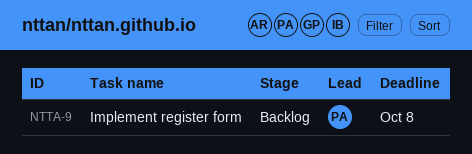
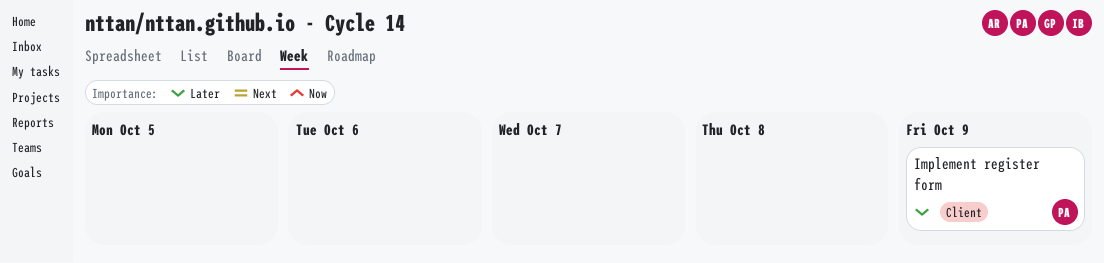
Implement register form, due: Oct 8 -> Oct 9

